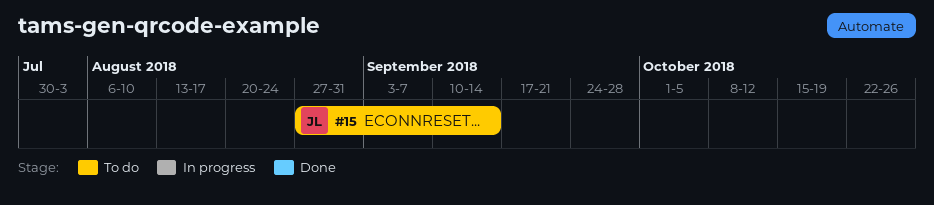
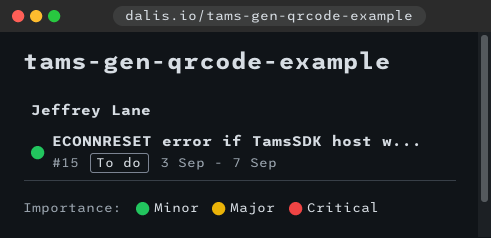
#15, start: Aug 27 -> Sep 3
#15, due: Sep 14 -> Sep 7

